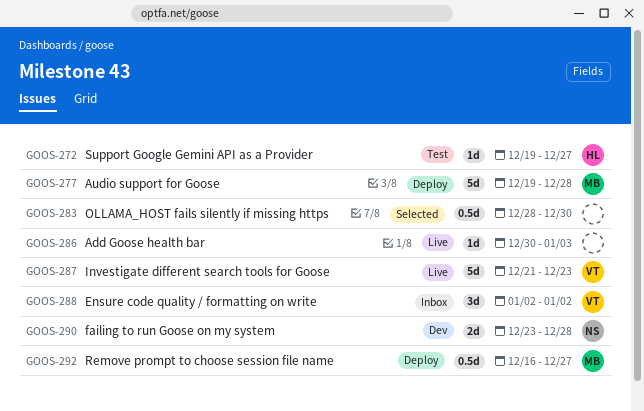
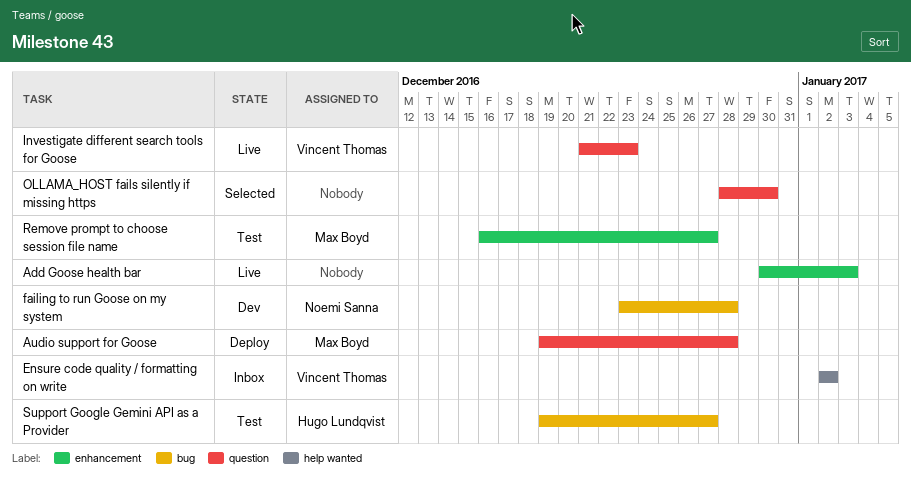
Remove prompt to choose session file name, status: Deploy -> Test

